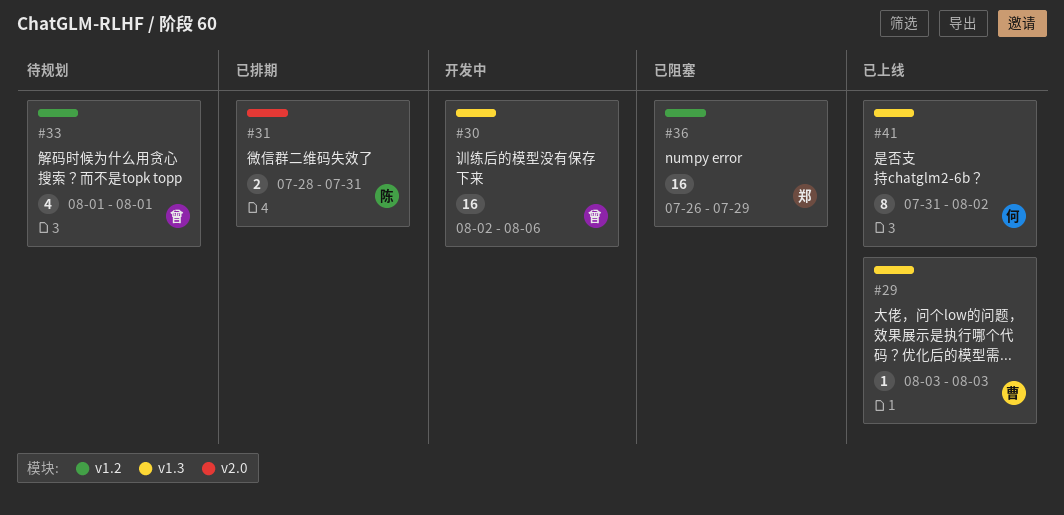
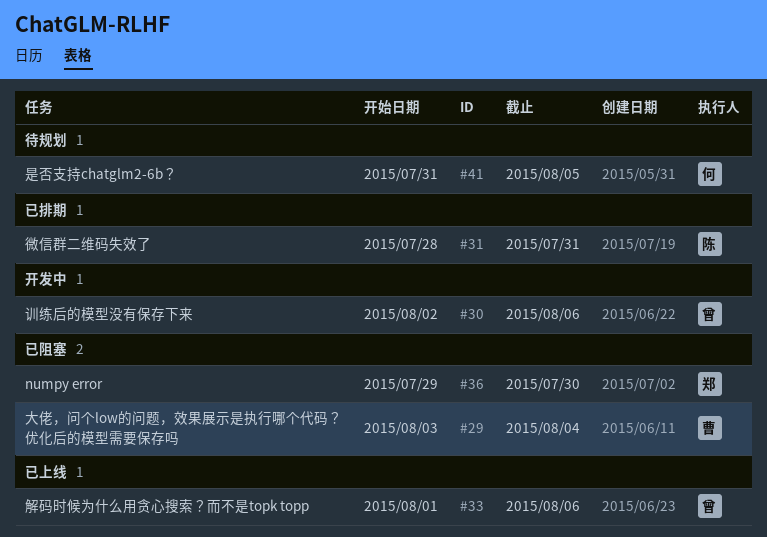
#29, status: 已上线 -> 已阻塞
#29, due: Aug 3 -> Aug 4
#33, status: 待规划 -> 已上线
#33, due: Aug 1 -> Aug 6
#36, start: Jul 26 -> Jul 29
#36, due: Jul 29 -> Jul 30
#41, status: 已上线 -> 待规划
#41, due: Aug 2 -> Aug 5

